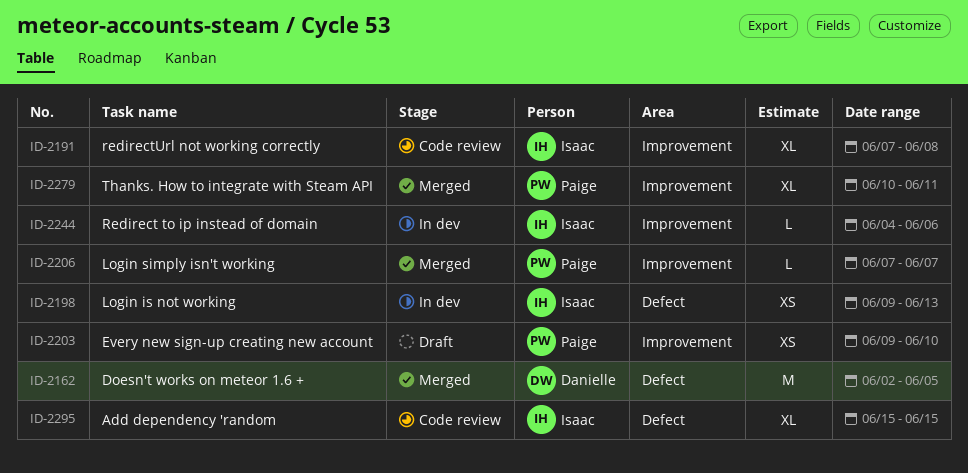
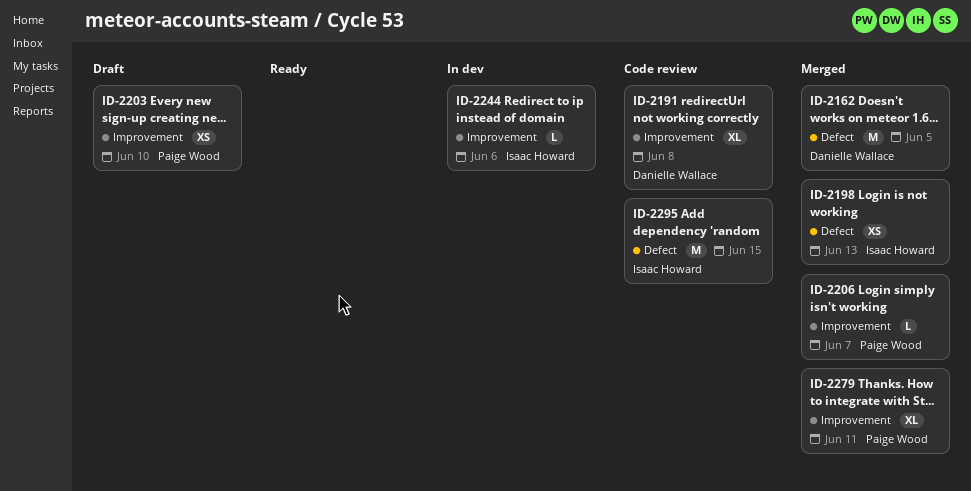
ID-2191, owner: Isaac Howard -> Danielle Wallace
ID-2198, status: In dev -> Merged
ID-2295, estimate: XL -> M

